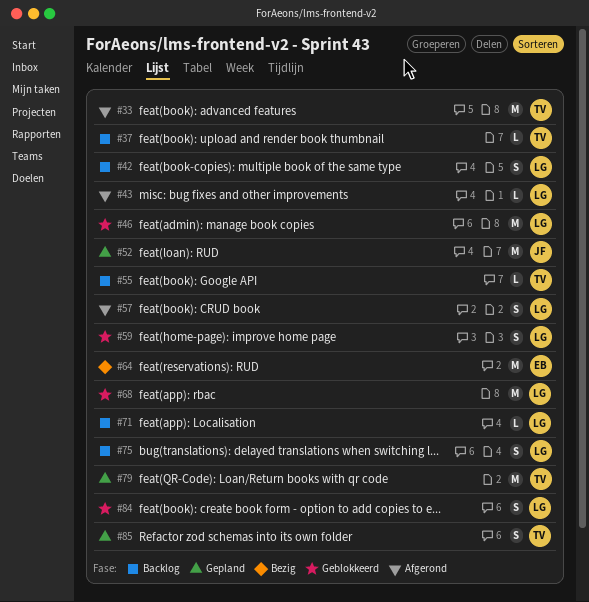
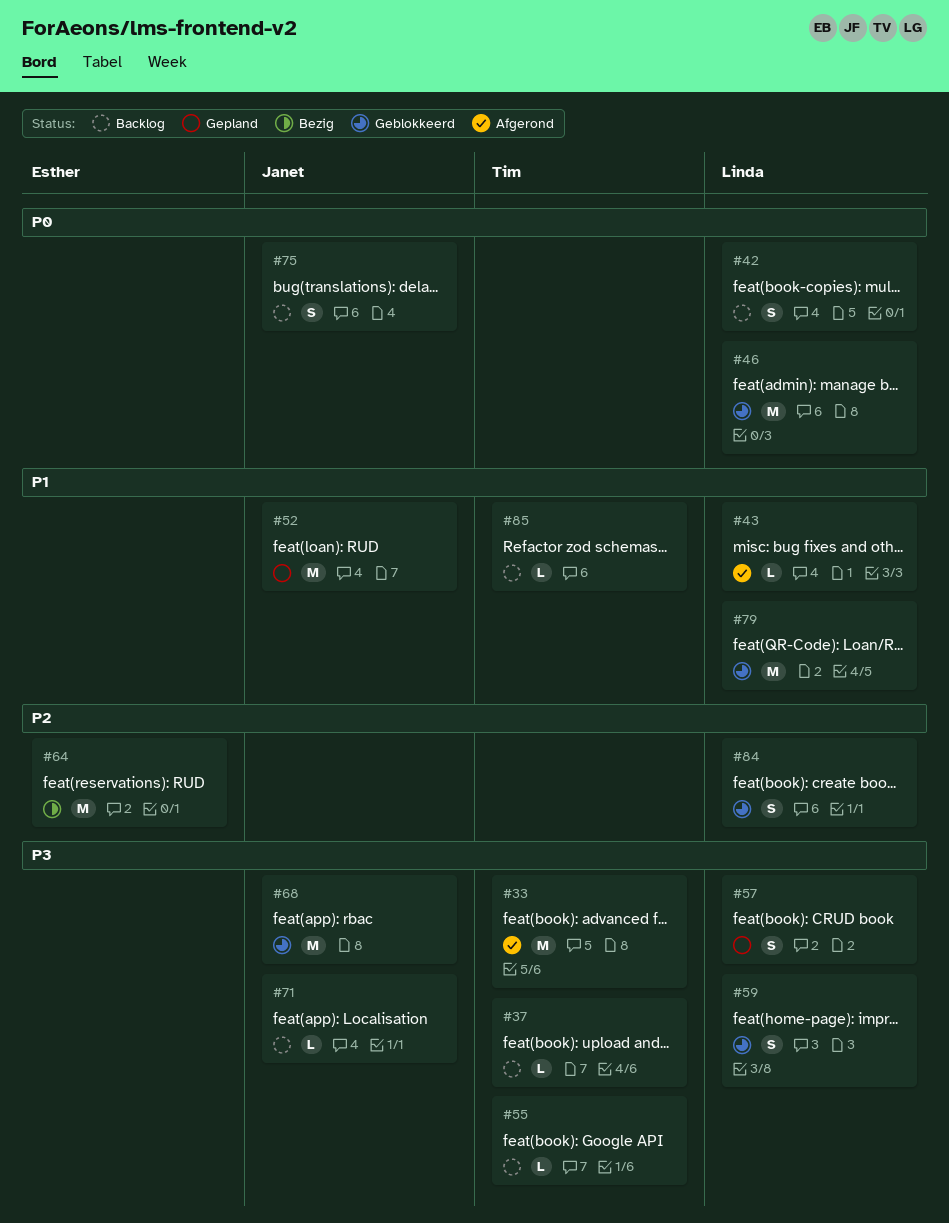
#57, status: Afgerond -> Gepland
#68, owner: Linda -> Janet
#71, owner: Linda -> Janet
#75, owner: Linda -> Janet
#79, status: Gepland -> Geblokkeerd
#79, owner: Tim -> Linda
#85, status: Gepland -> Backlog
#85, estimate: S -> L

